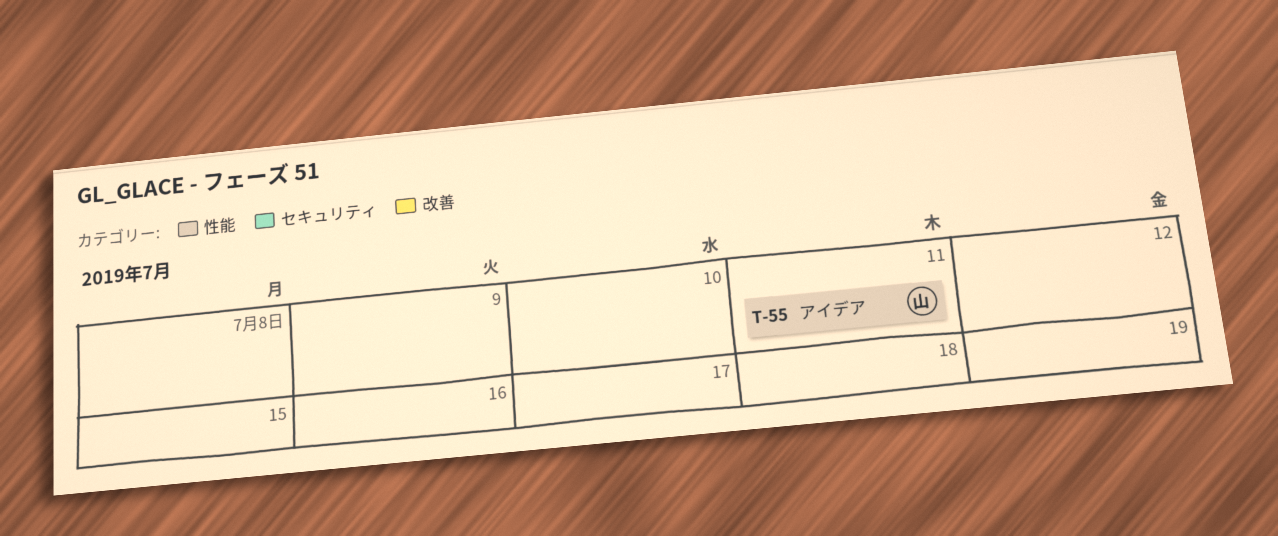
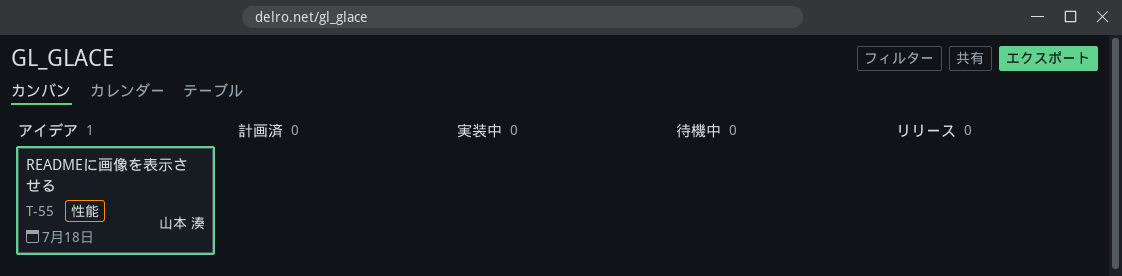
T-55, due: Jul 11 -> Jul 18

